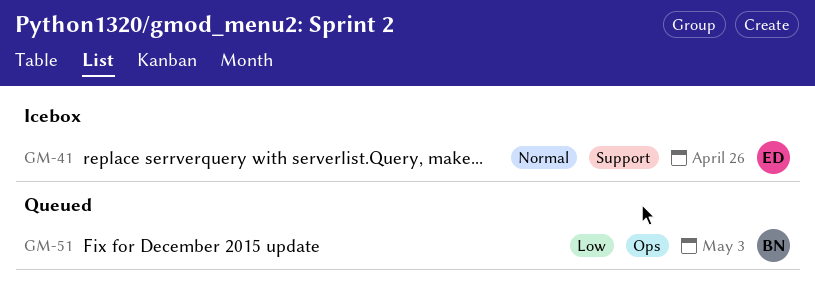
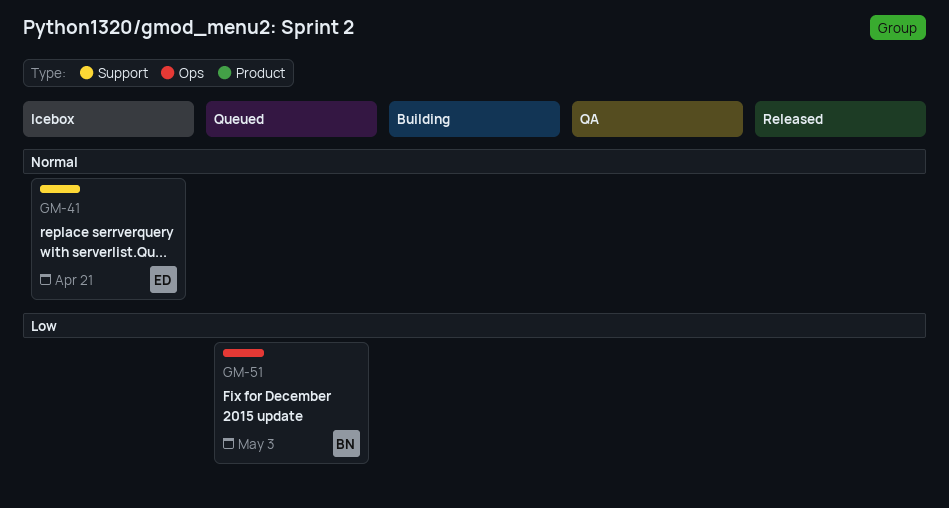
GM-41, due: Apr 26 -> Apr 21

